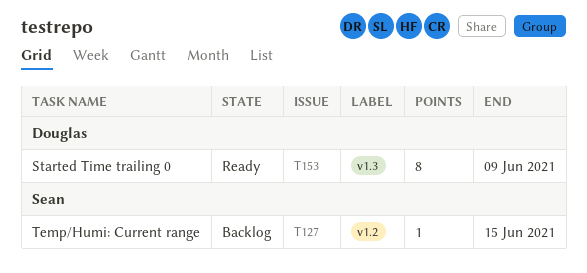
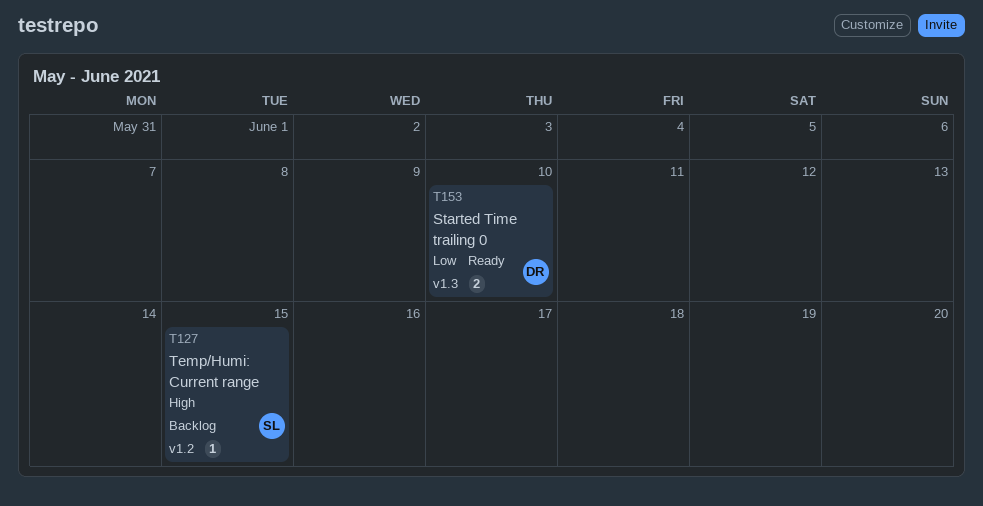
T153, estimate: 8 -> 2
T153, due: Jun 9 -> Jun 10

